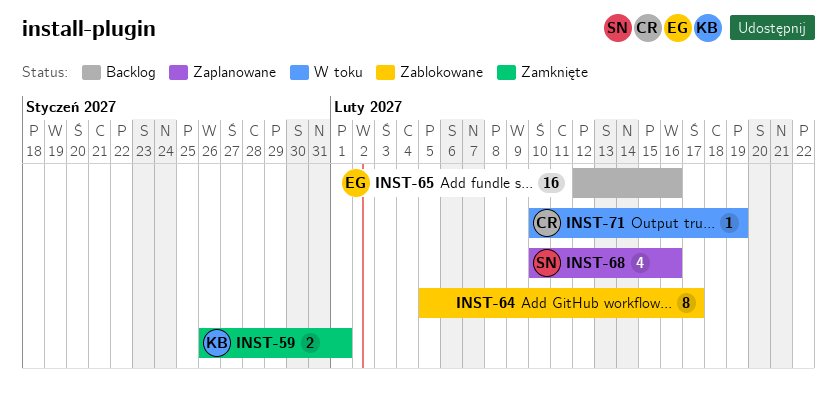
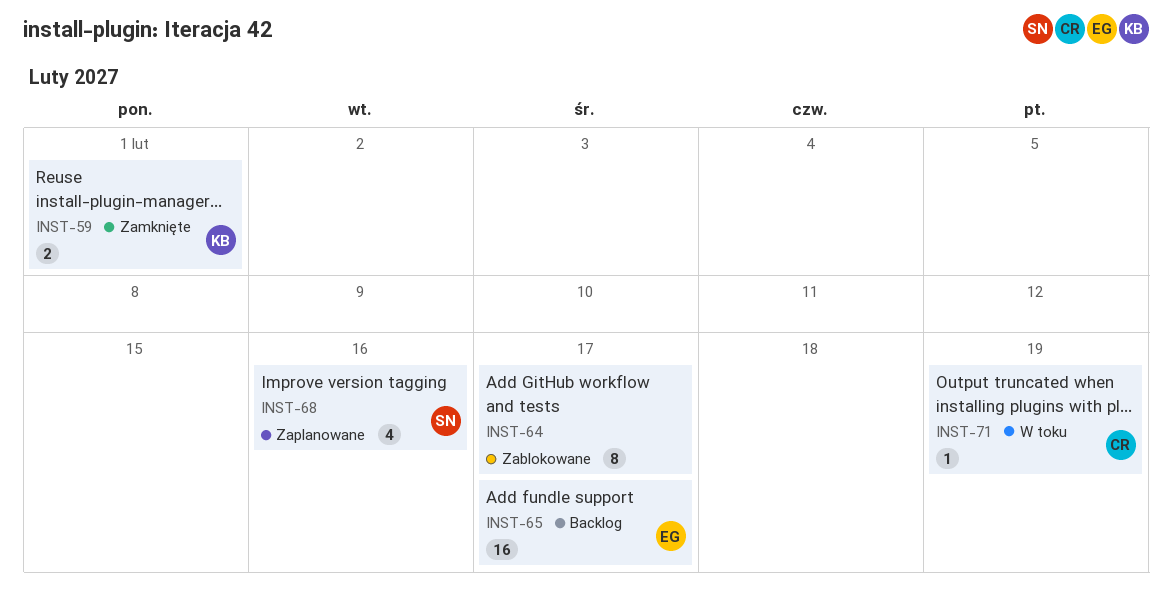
INST-65, due: Feb 16 -> Feb 17

